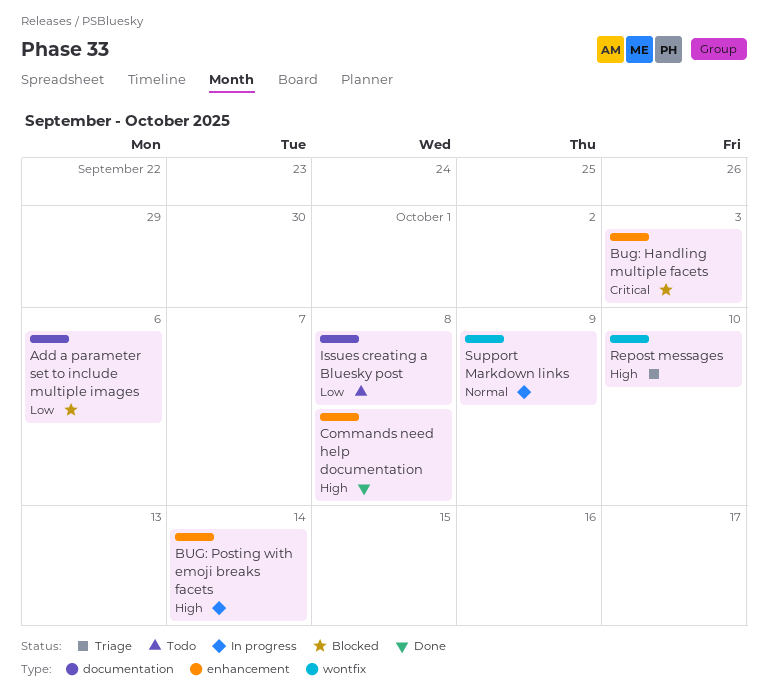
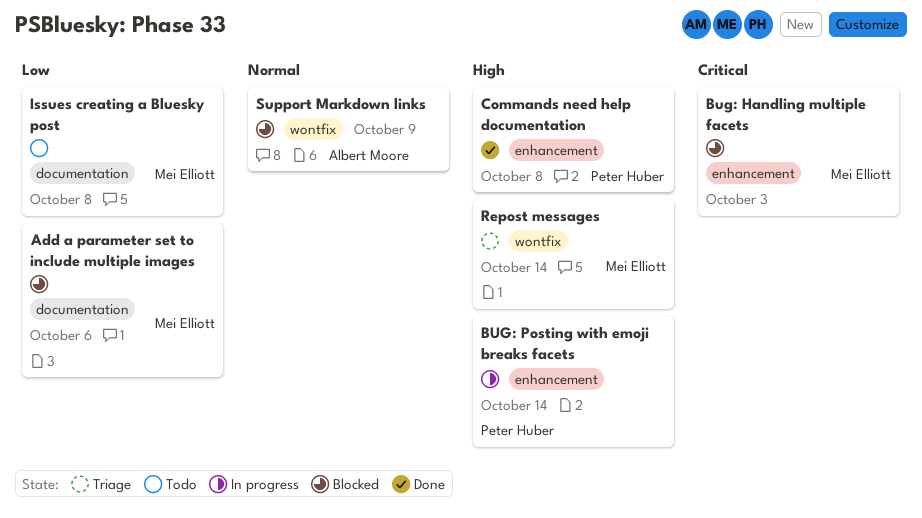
Repost messages, due: Oct 10 -> Oct 14
Support Markdown links, status: In progress -> Blocked

